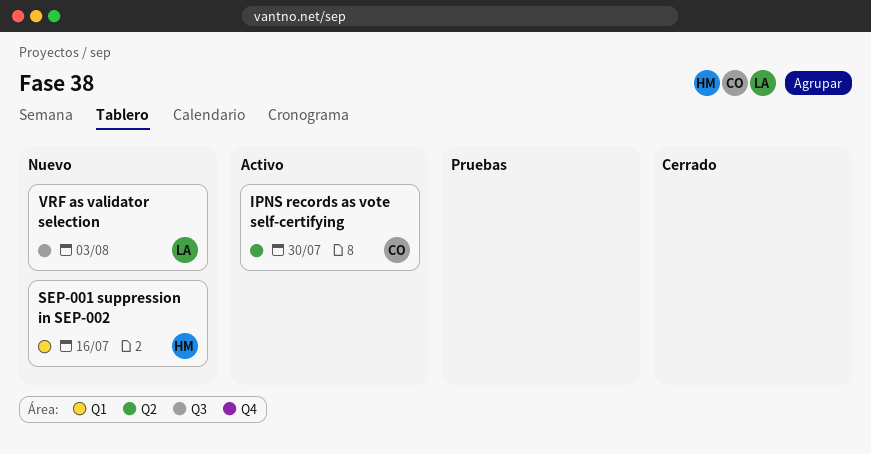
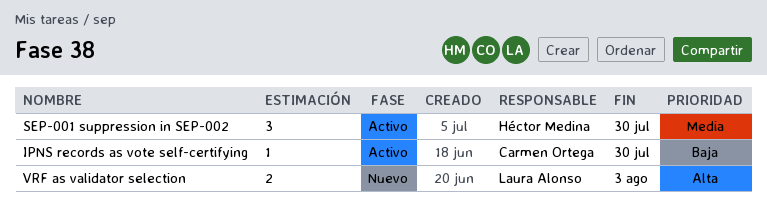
SEP-001 suppression in SEP-002, status: Nuevo -> Activo
SEP-001 suppression in SEP-002, due: Jul 16 -> Jul 30

